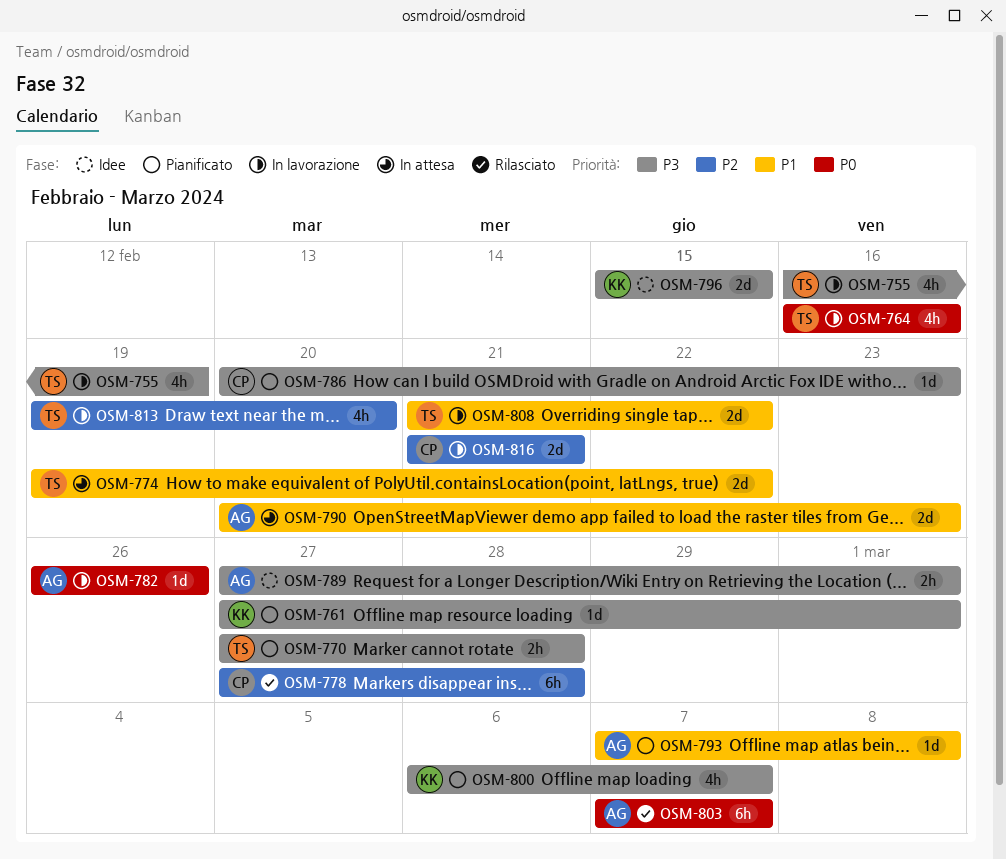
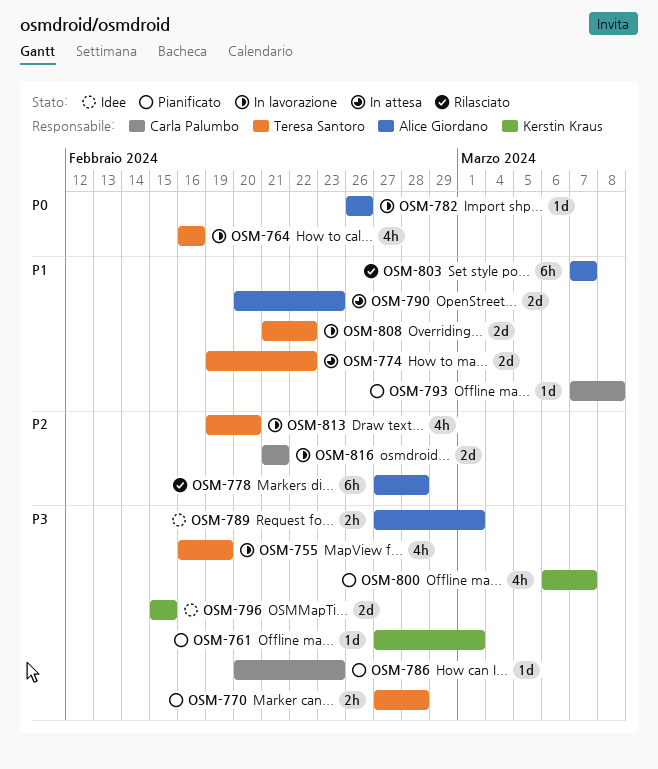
OSM-778, owner: Carla Palumbo -> Alice Giordano
OSM-793, owner: Alice Giordano -> Carla Palumbo
OSM-803, priority: P0 -> P1

